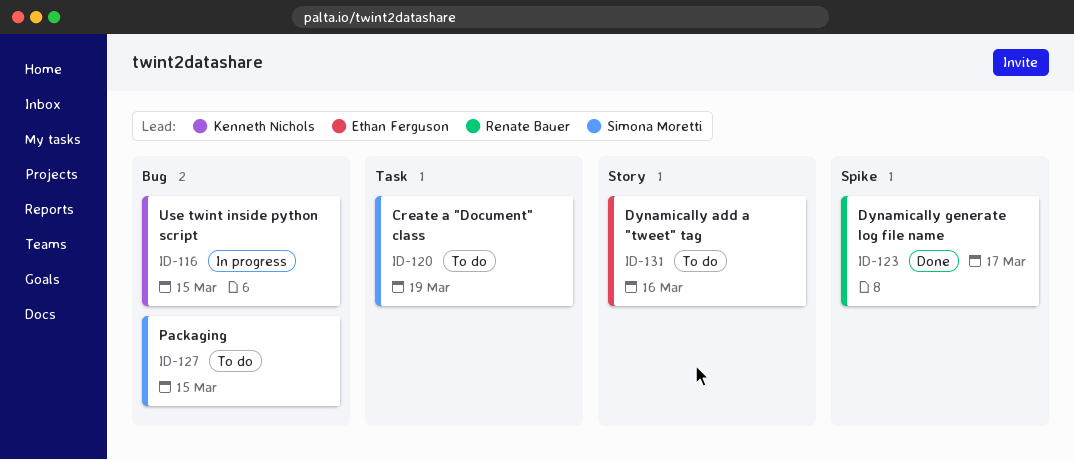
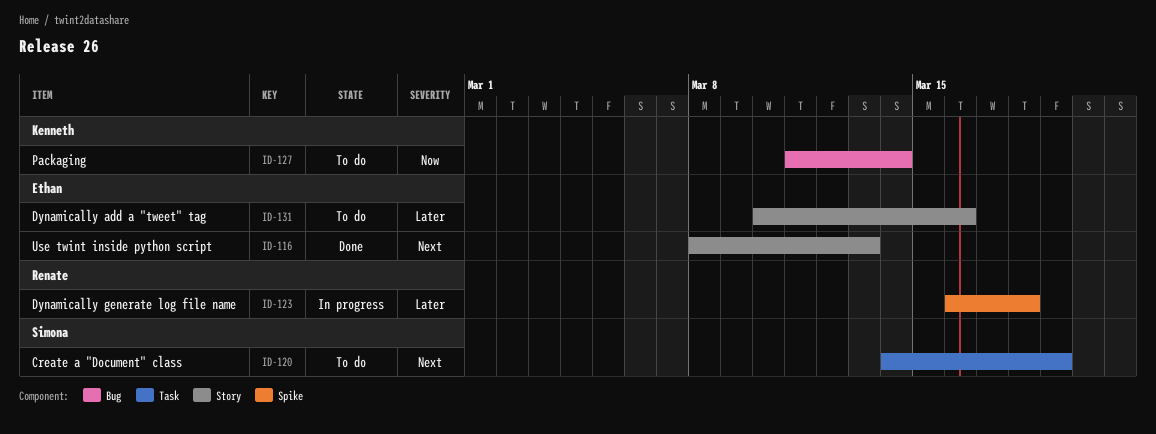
ID-116, status: In progress -> Done
ID-116, owner: Kenneth Nichols -> Ethan Ferguson
ID-116, label: Bug -> Story
ID-116, due: Mar 15 -> Mar 13
ID-123, status: Done -> In progress
ID-123, due: Mar 17 -> Mar 18
ID-127, owner: Simona Moretti -> Kenneth Nichols
ID-127, due: Mar 15 -> Mar 14

